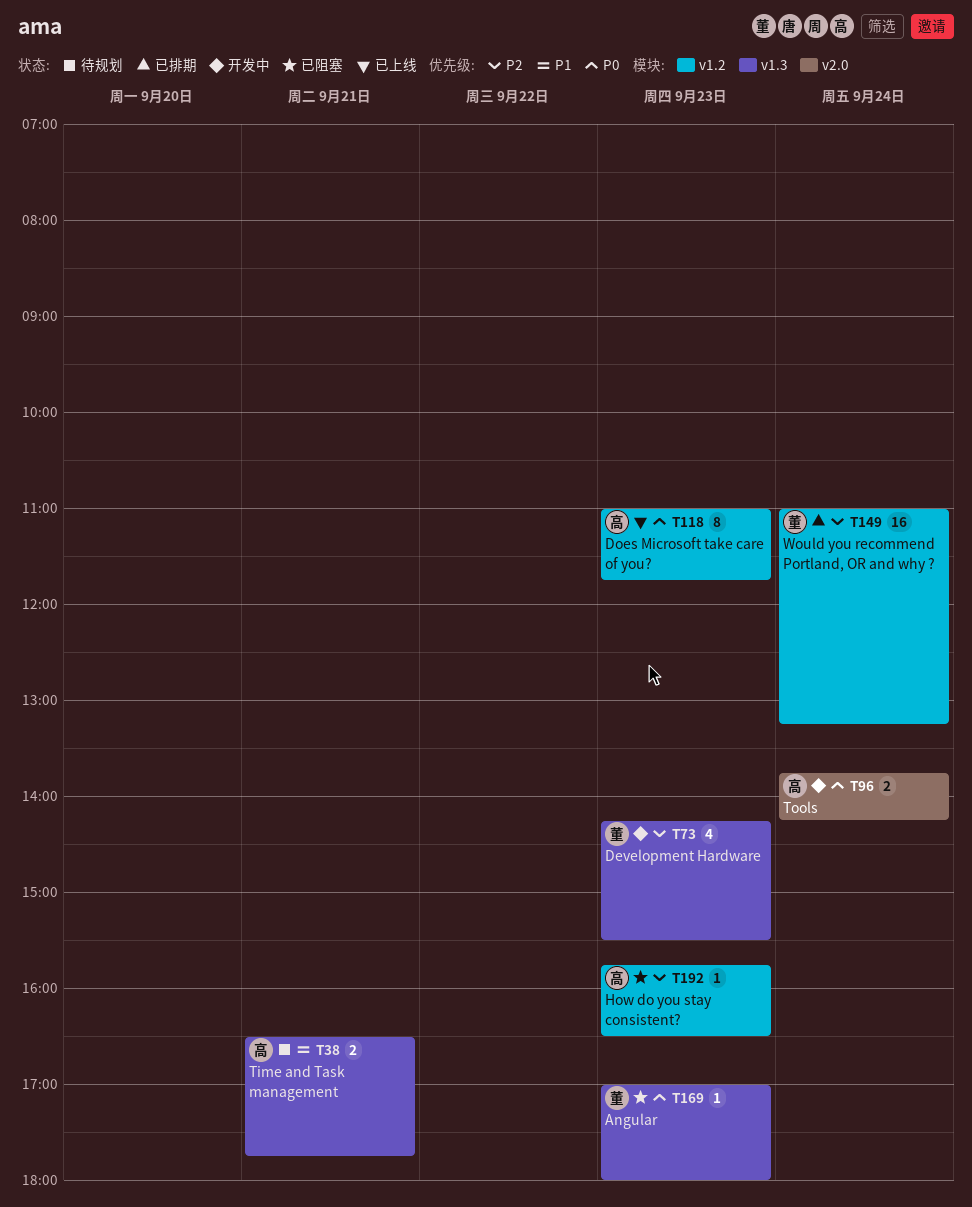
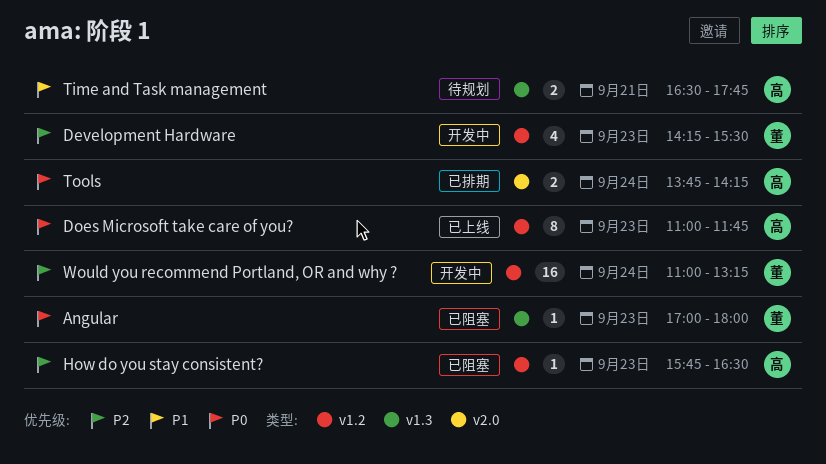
Development Hardware, label: v1.3 -> v1.2
Tools, status: 开发中 -> 已排期
Would you recommend Portland, OR and why ?, status: 已排期 -> 开发中

